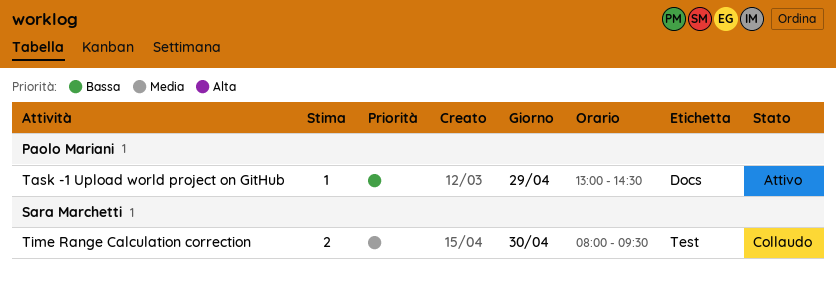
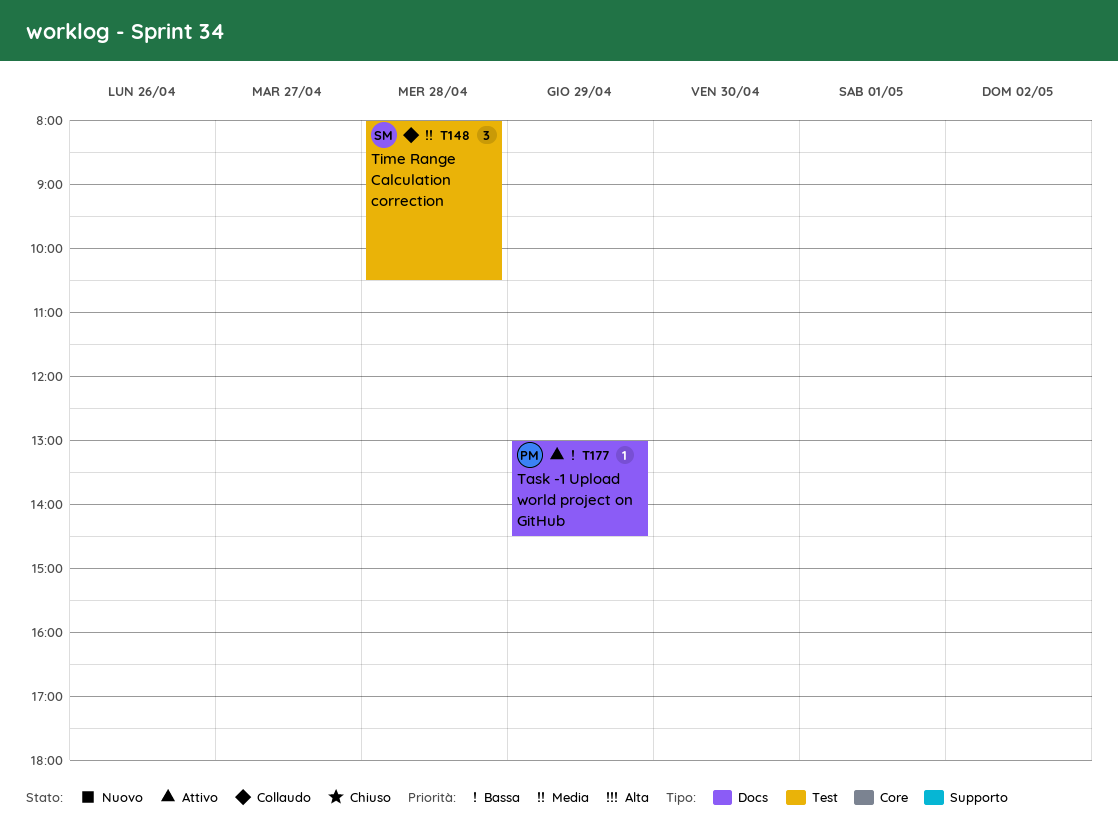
Time Range Calculation correction, estimate: 2 -> 3
Time Range Calculation correction, day: Apr 30 -> Apr 28
Time Range Calculation correction, ends: 09:30 -> 10:30

